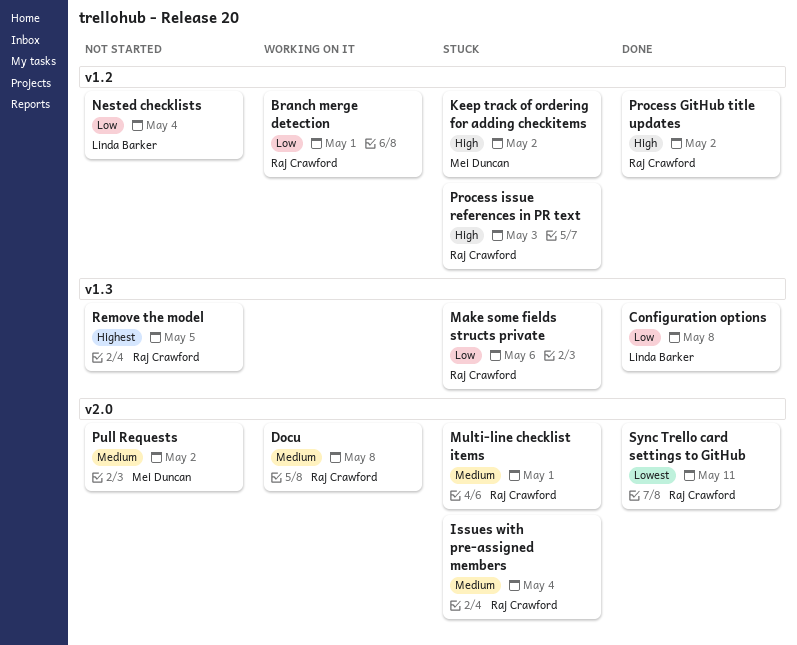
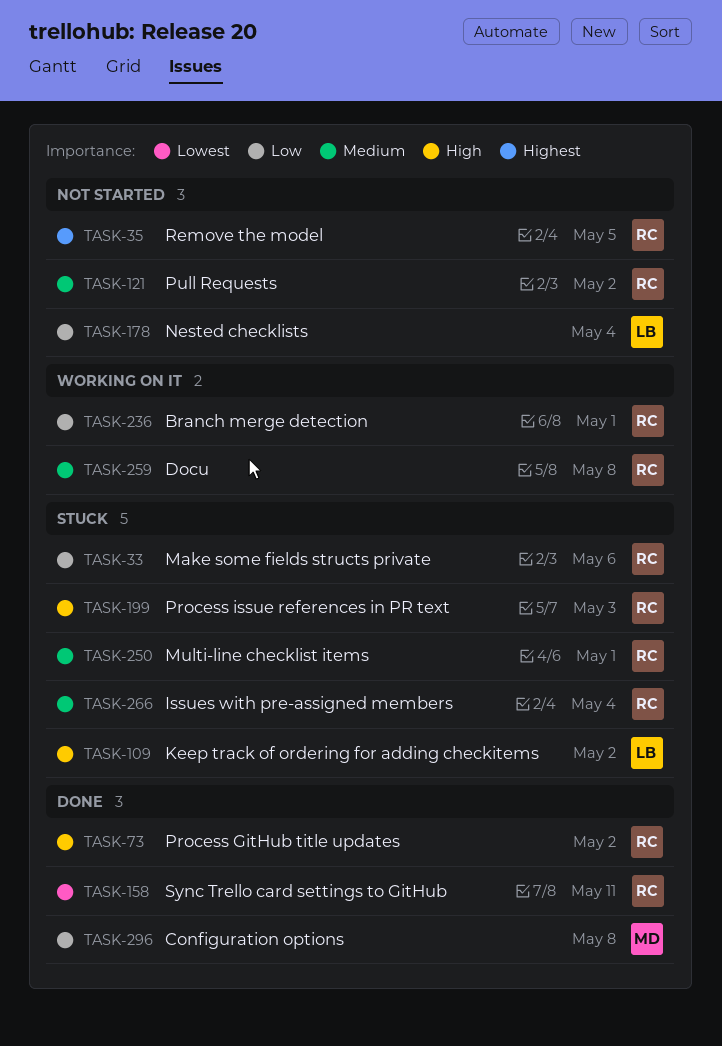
Configuration options, owner: Linda Barker -> Mei Duncan
Keep track of ordering for adding checkitems, owner: Mei Duncan -> Linda Barker
Pull Requests, owner: Mei Duncan -> Raj Crawford

